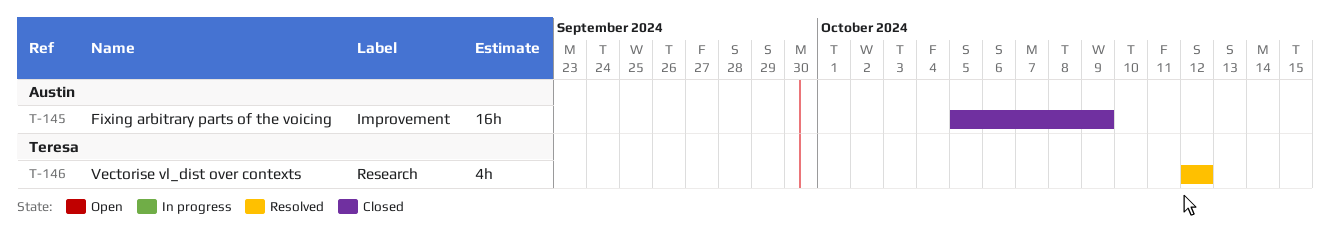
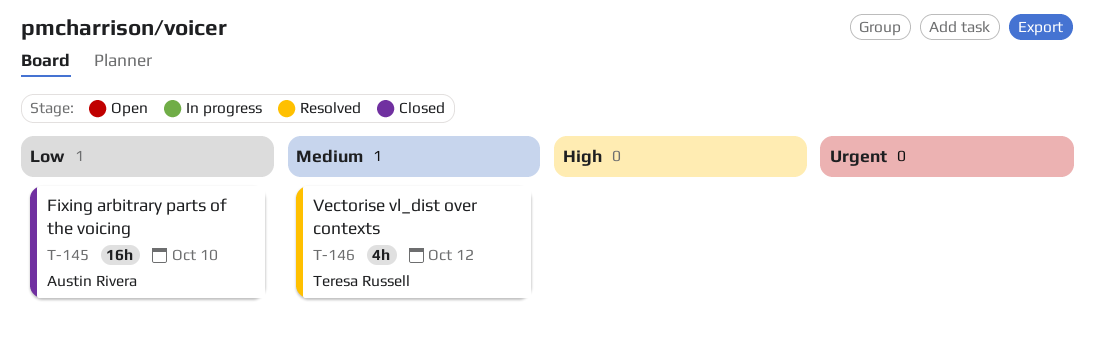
T-145, due: Oct 9 -> Oct 10

